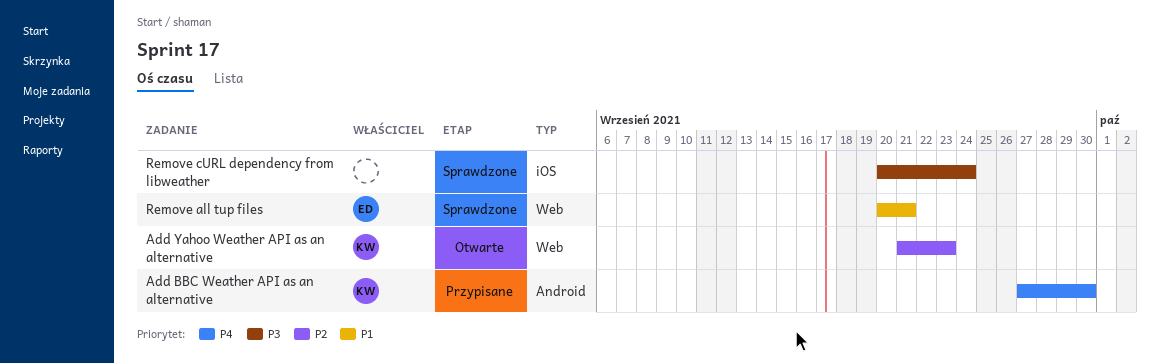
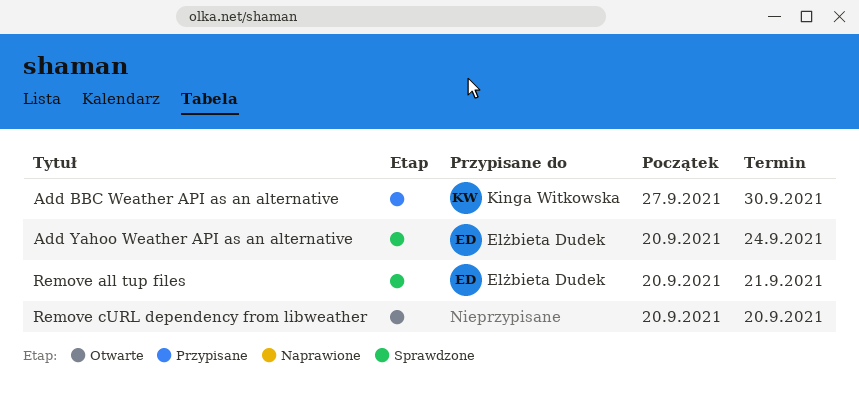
Add Yahoo Weather API as an alternative, status: Otwarte -> Sprawdzone
Add Yahoo Weather API as an alternative, owner: Kinga Witkowska -> Elżbieta Dudek
Add Yahoo Weather API as an alternative, start: Sep 21 -> Sep 20
Add Yahoo Weather API as an alternative, due: Sep 23 -> Sep 24
Remove cURL dependency from libweather, status: Sprawdzone -> Otwarte
Remove cURL dependency from libweather, due: Sep 24 -> Sep 20

